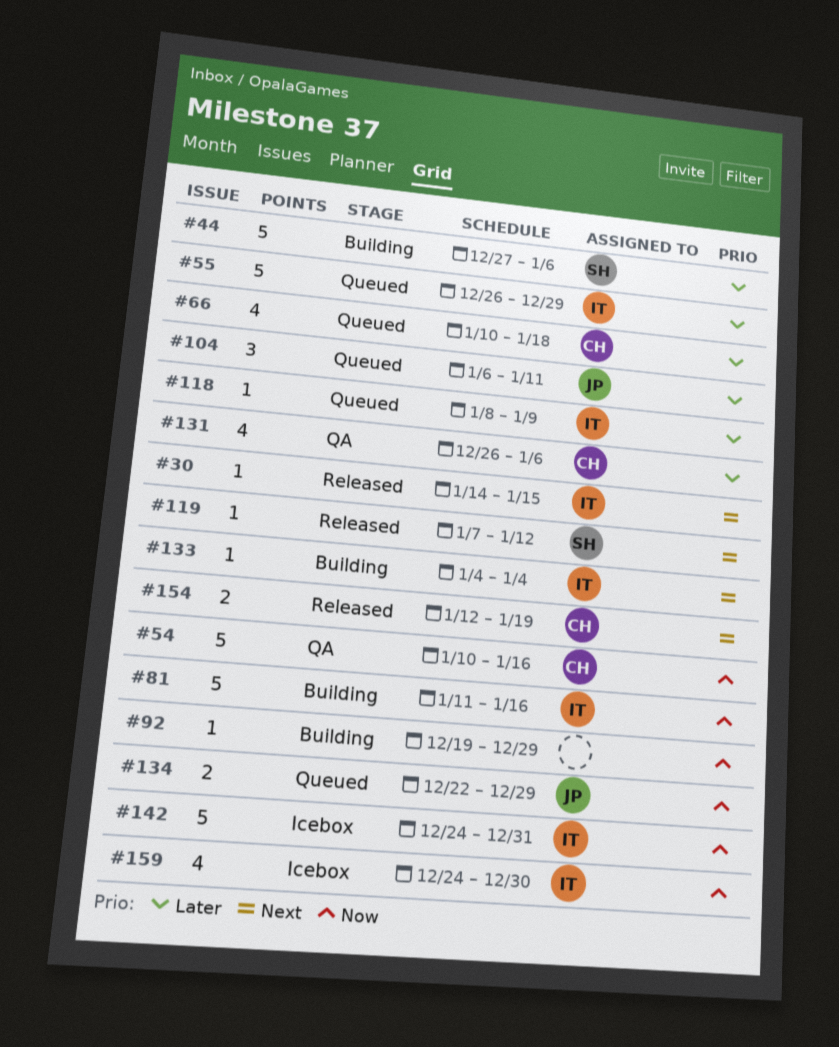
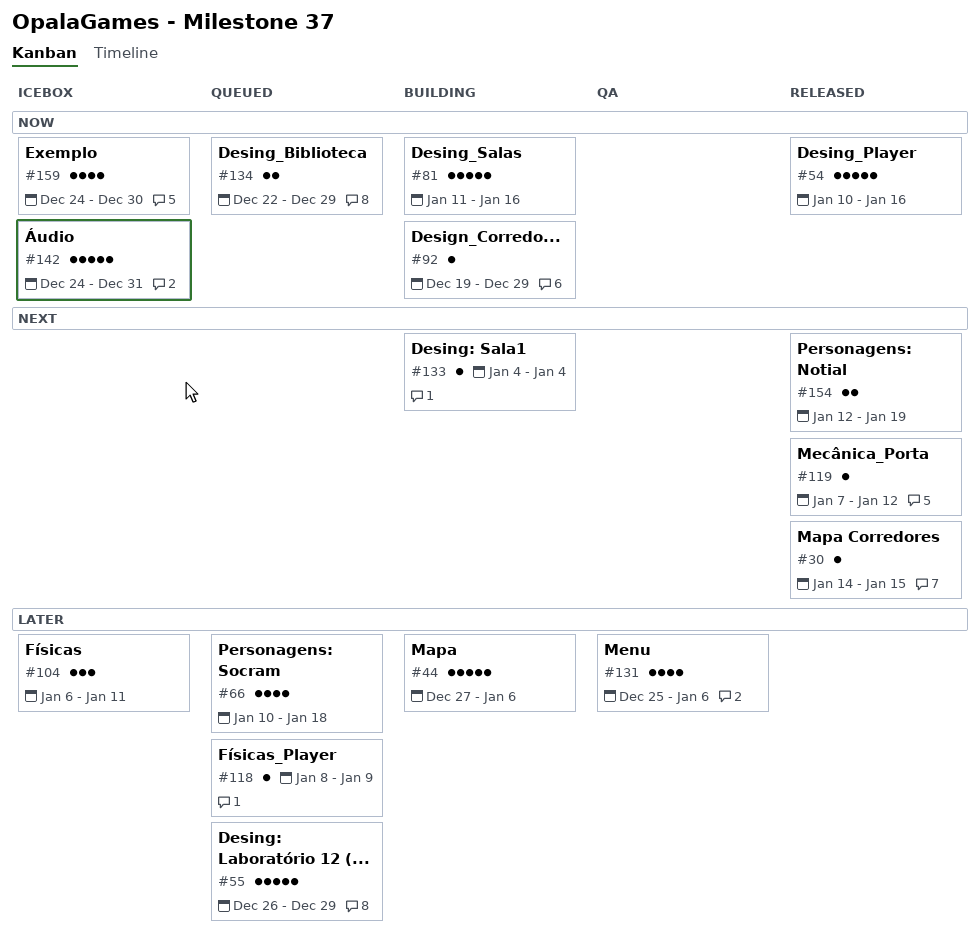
#54, status: QA -> Released
#104, status: Queued -> Icebox
#131, start: Dec 26 -> Dec 25

